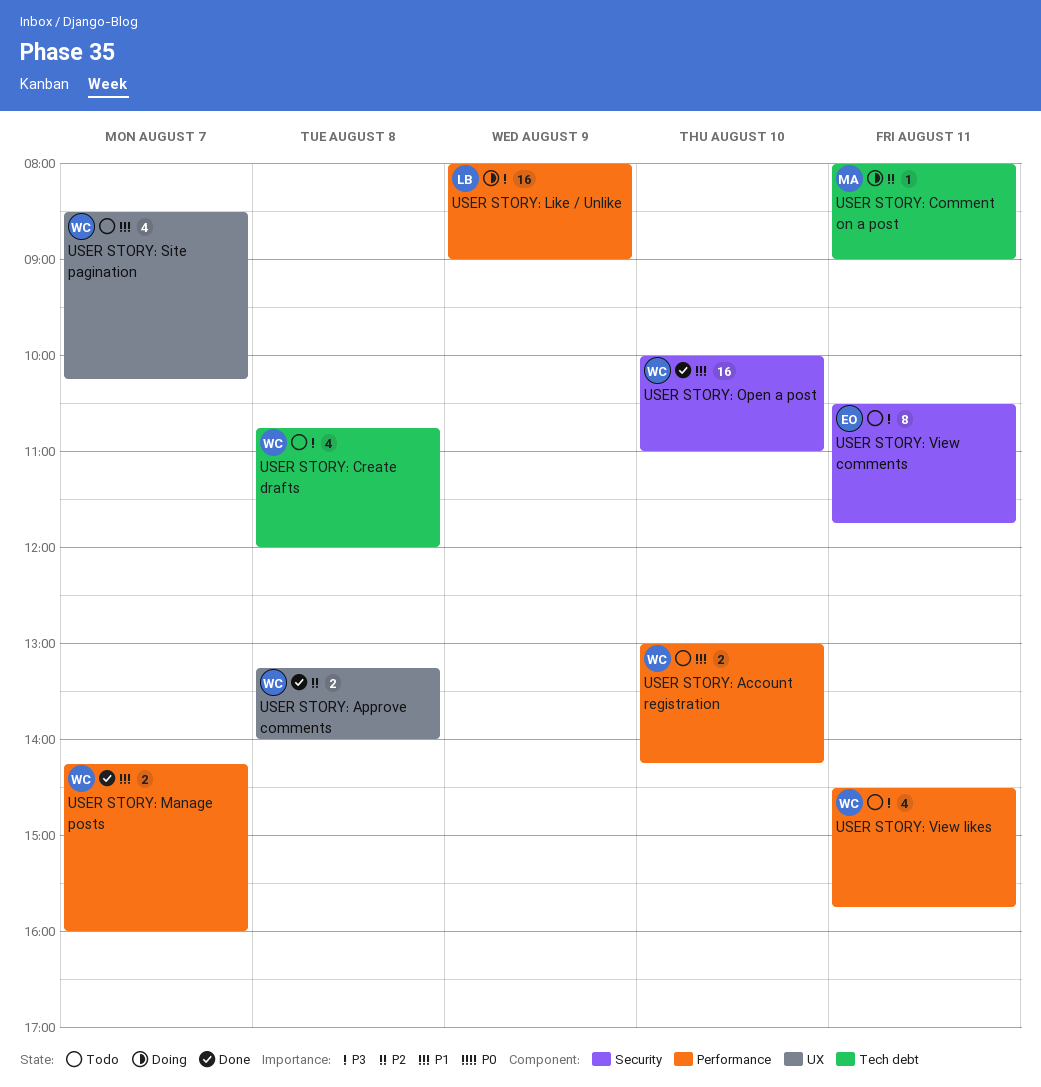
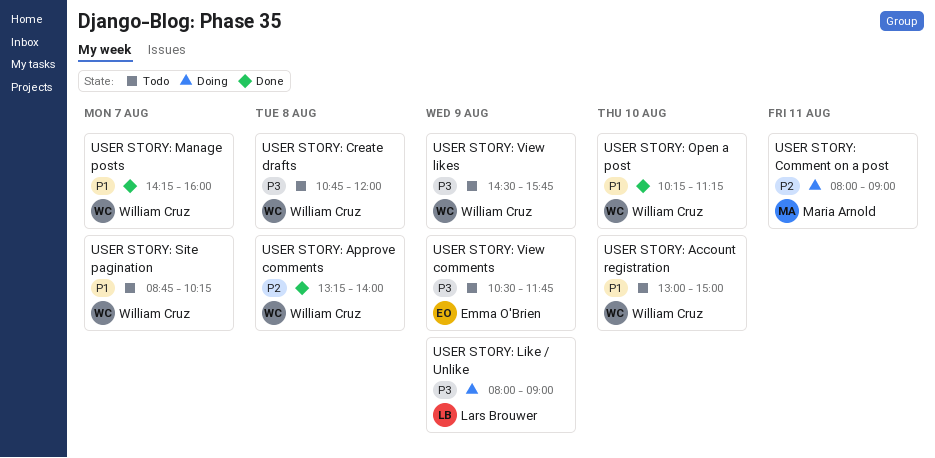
USER STORY: Account registration, ends: 14:15 -> 15:00
USER STORY: Open a post, begins: 10:00 -> 10:15
USER STORY: Open a post, ends: 11:00 -> 11:15
USER STORY: Site pagination, begins: 08:30 -> 08:45
USER STORY: View comments, day: Aug 11 -> Aug 9
USER STORY: View likes, day: Aug 11 -> Aug 9

